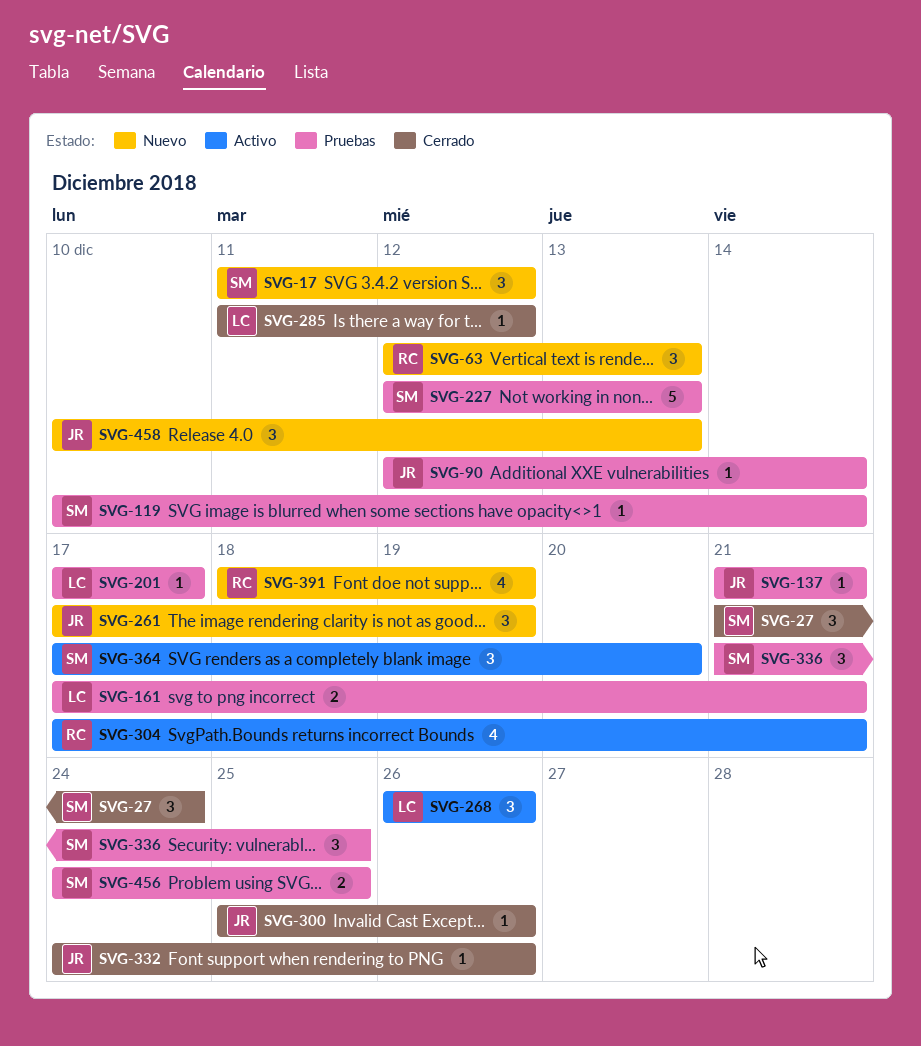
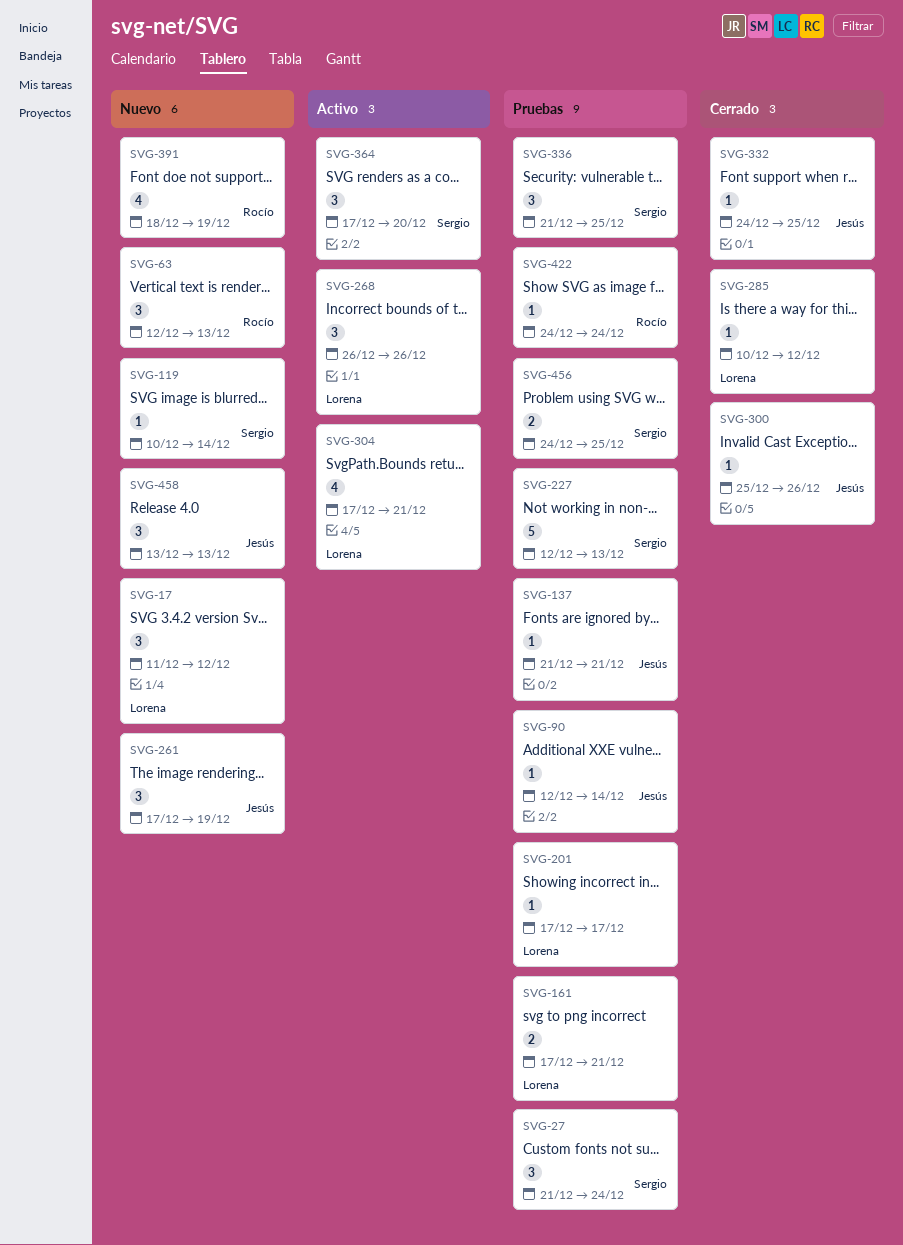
SVG-17, owner: Sergio -> Lorena
SVG-27, status: Cerrado -> Pruebas
SVG-119, status: Pruebas -> Nuevo
SVG-285, start: Dec 11 -> Dec 10
SVG-304, owner: Rocío -> Lorena
SVG-332, due: Dec 26 -> Dec 25
SVG-422: none -> present
SVG-458, start: Dec 10 -> Dec 13

